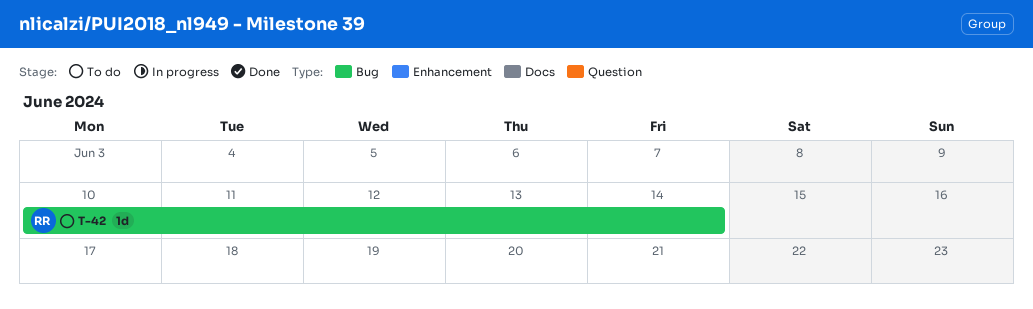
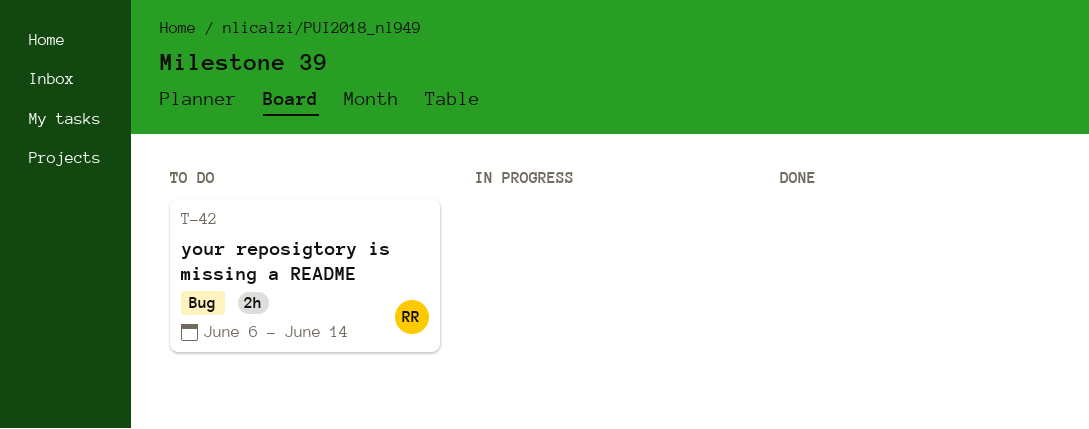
T-42, estimate: 1d -> 2h
T-42, start: Jun 10 -> Jun 6

